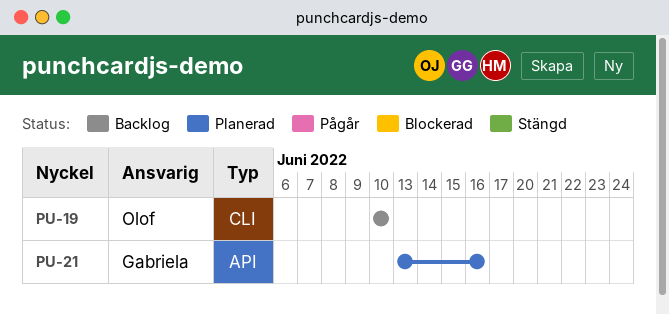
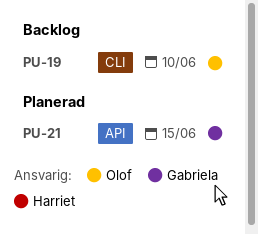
PU-21, due: Jun 16 -> Jun 15

